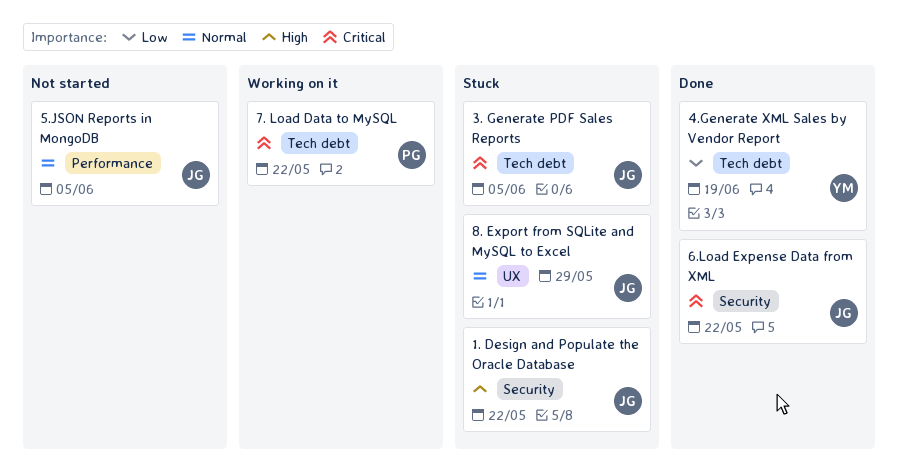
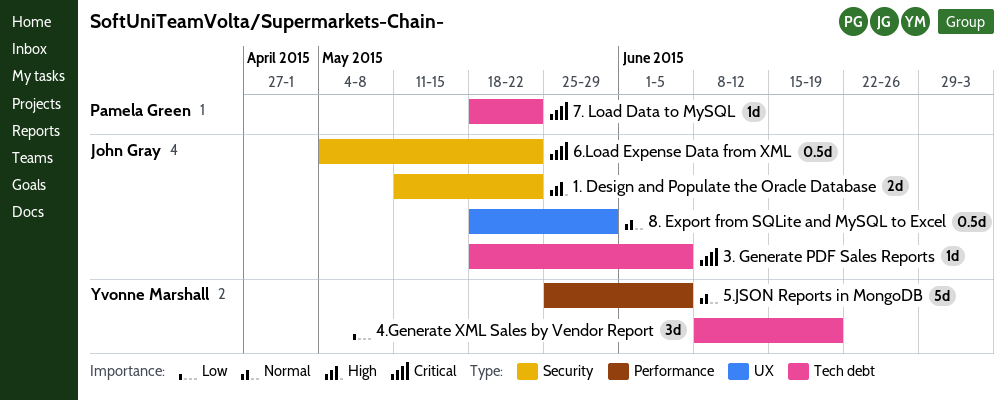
5.JSON Reports in MongoDB, owner: John Gray -> Yvonne Marshall

